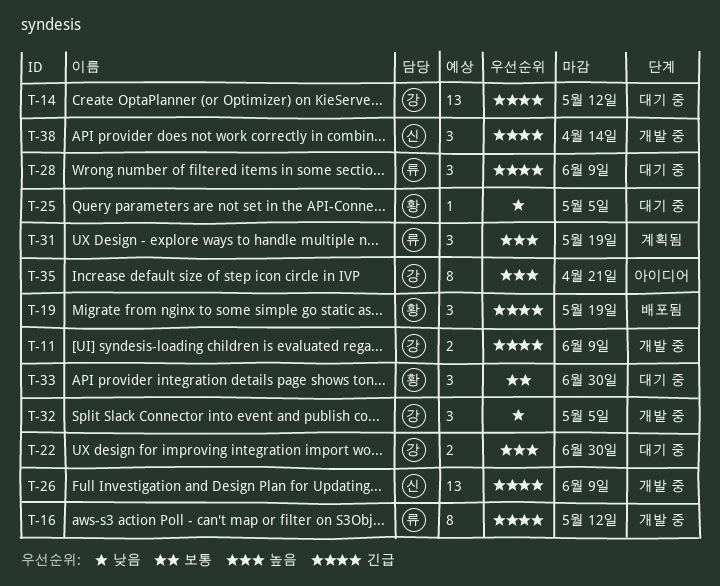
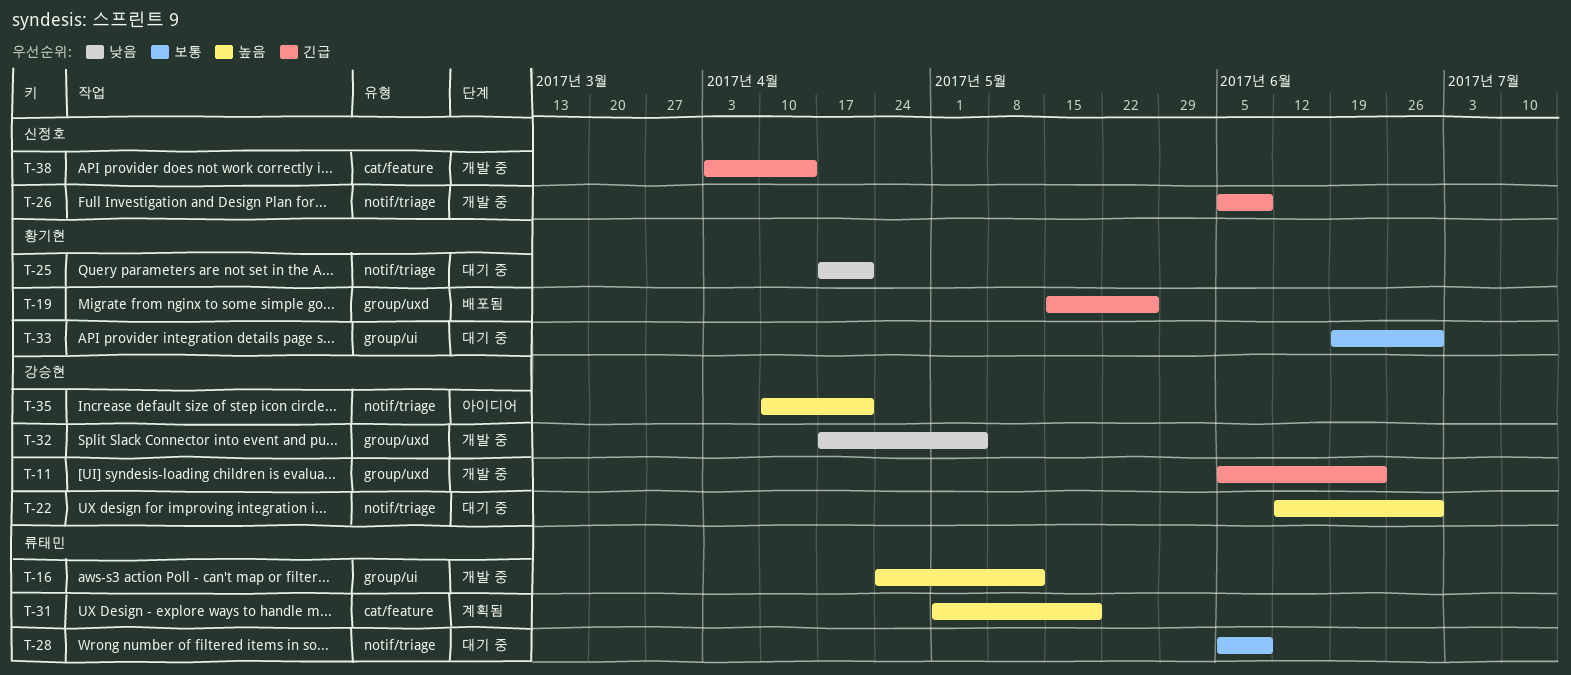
T-11, due: Jun 9 -> Jun 23
T-14: present -> none
T-16, priority: 긴급 -> 높음
T-19, due: May 19 -> May 26
T-25, due: May 5 -> Apr 21
T-28, priority: 긴급 -> 보통

